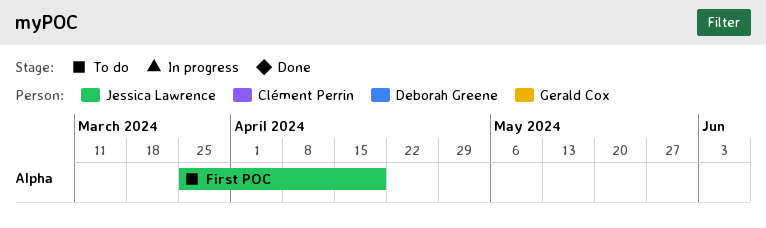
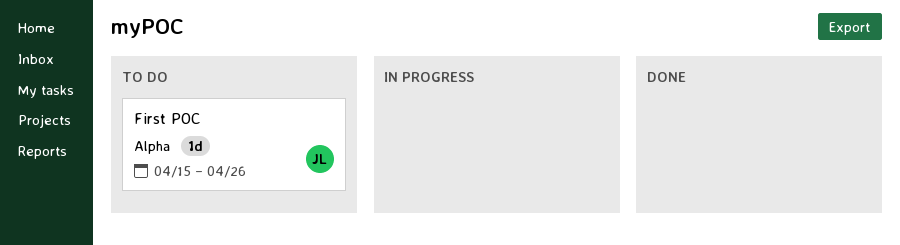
First POC, start: Mar 25 -> Apr 15
First POC, due: Apr 19 -> Apr 26

